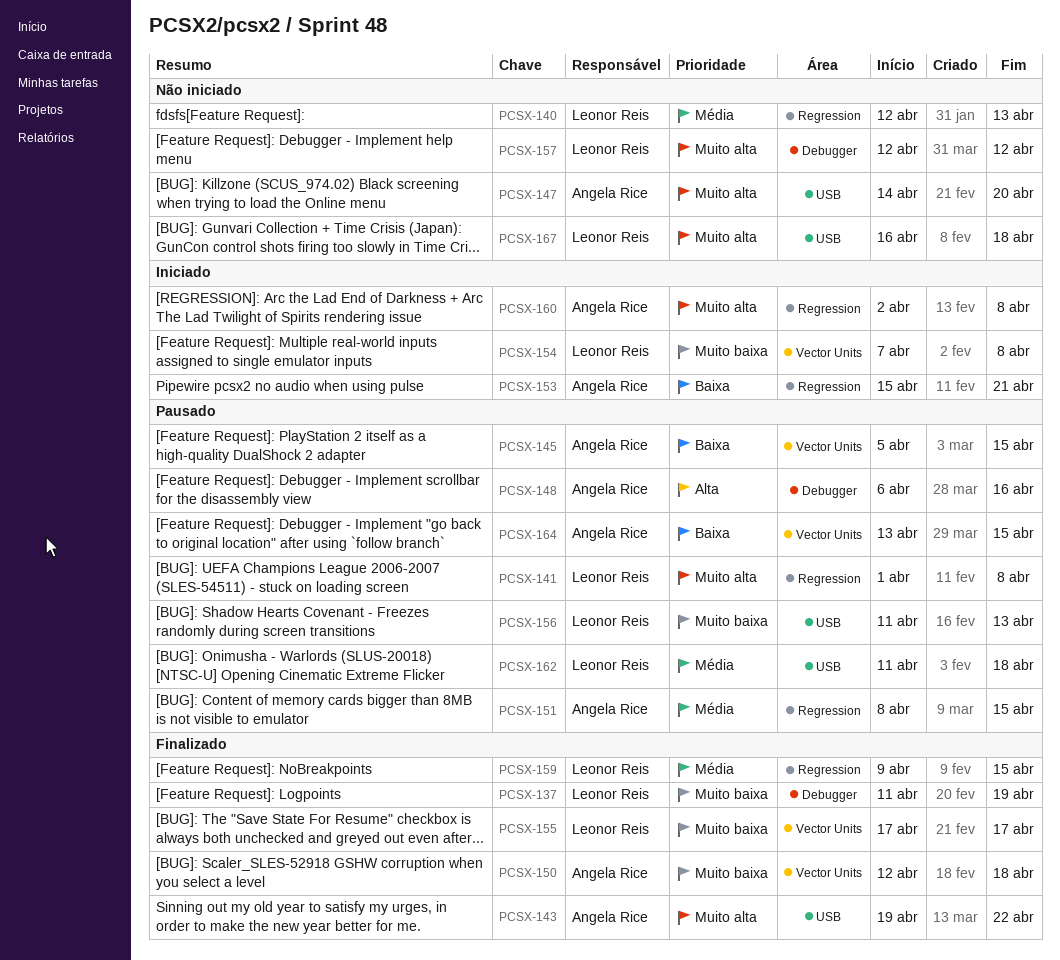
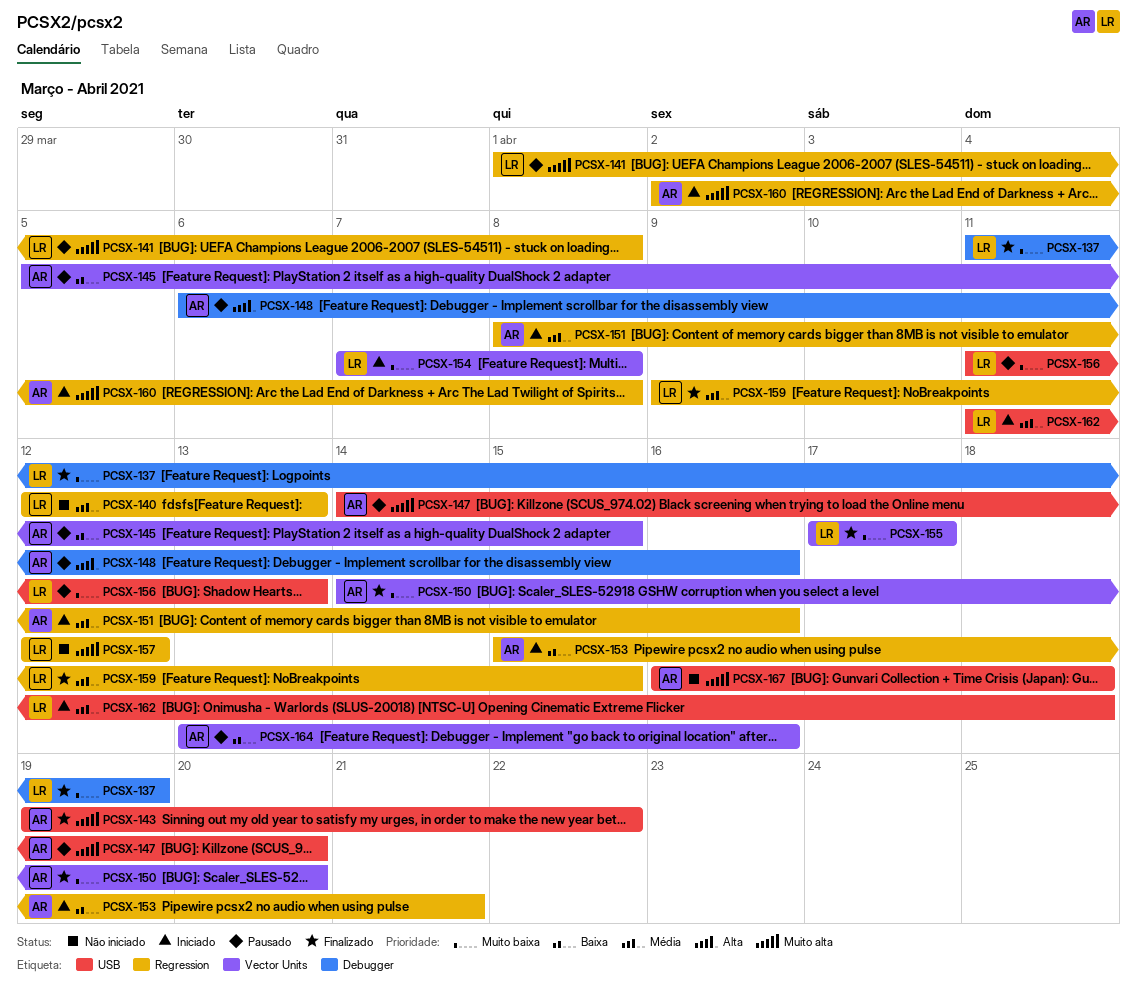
PCSX-147, status: Não iniciado -> Pausado
PCSX-150, start: Apr 12 -> Apr 14
PCSX-150, due: Apr 18 -> Apr 20
PCSX-151, status: Pausado -> Iniciado
PCSX-151, due: Apr 15 -> Apr 16
PCSX-157, label: Debugger -> Regression
PCSX-162, status: Pausado -> Iniciado
PCSX-164, due: Apr 15 -> Apr 16
PCSX-167, owner: Leonor Reis -> Angela Rice

